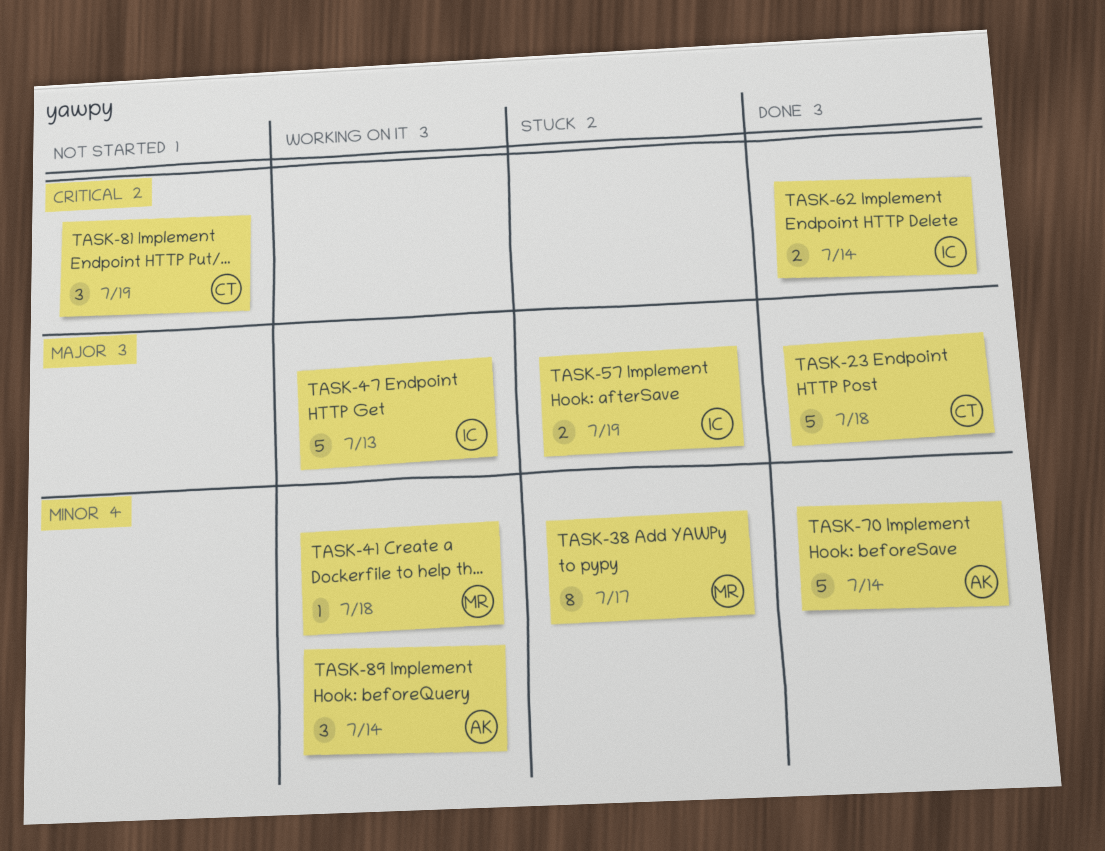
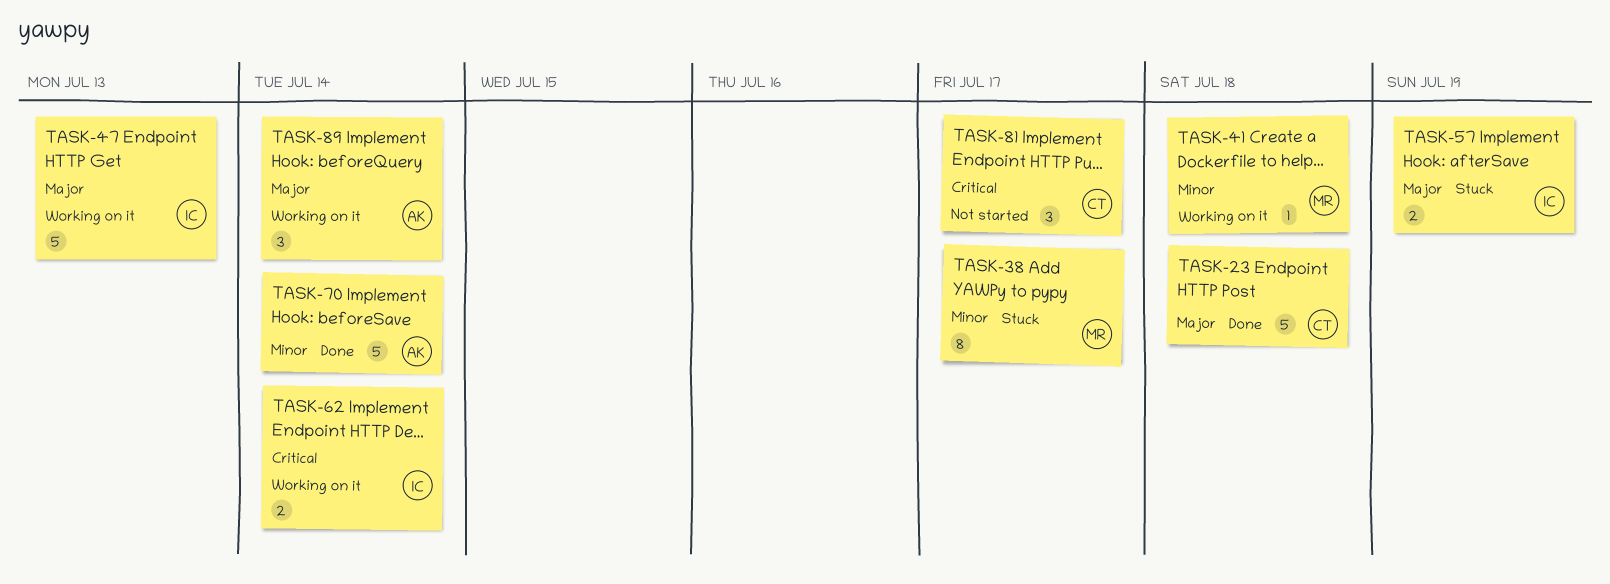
TASK-62, status: Done -> Working on it
TASK-81, due: Jul 19 -> Jul 17
TASK-89, priority: Minor -> Major

